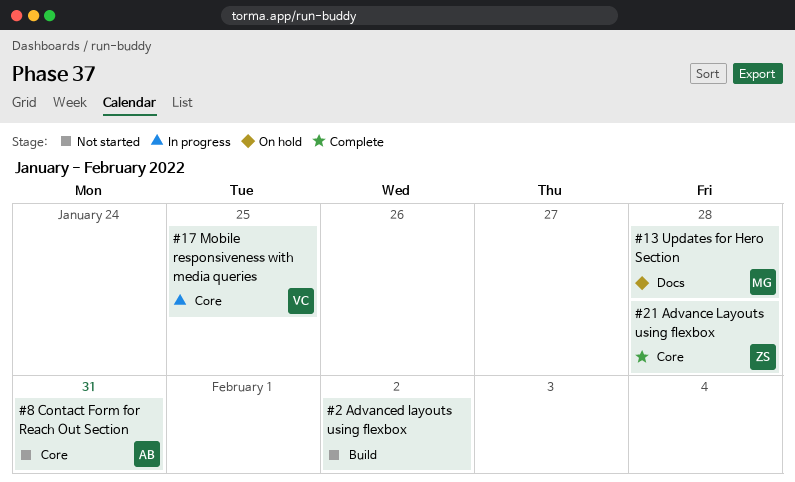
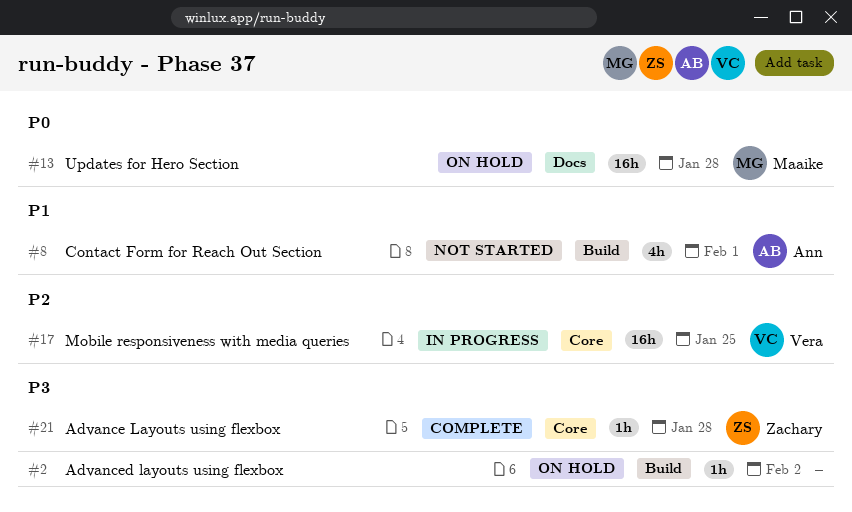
#2, status: Not started -> On hold
#8, label: Core -> Build
#8, due: Jan 31 -> Feb 1

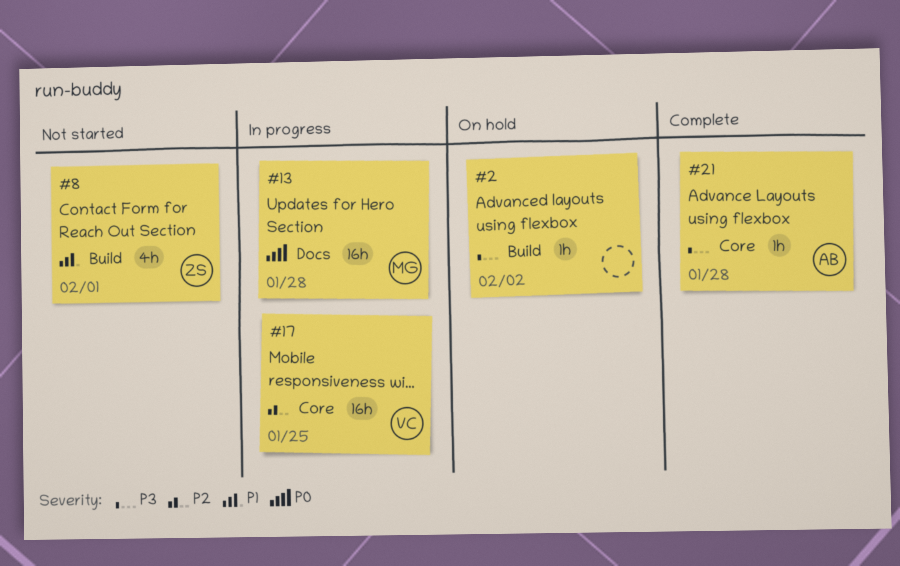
#8, owner: Ann -> Zachary
#13, status: On hold -> In progress
#21, owner: Zachary -> Ann

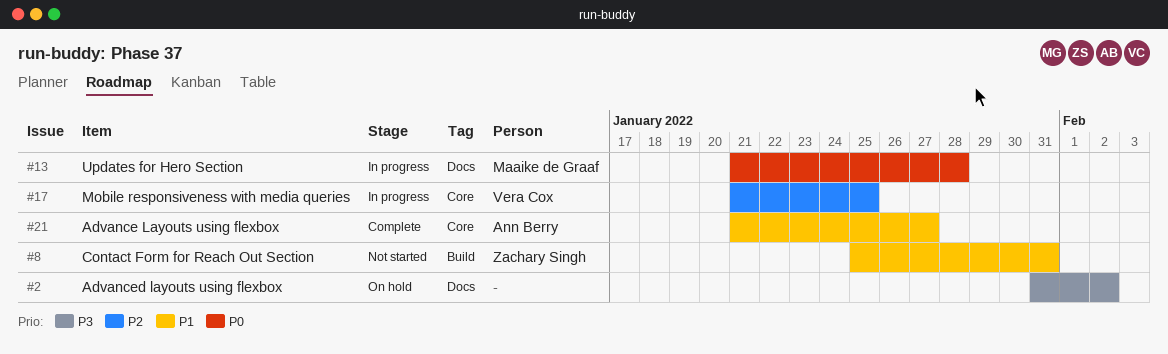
#2, label: Build -> Docs
#8, due: Feb 1 -> Jan 31
#21, priority: P3 -> P1
#21, due: Jan 28 -> Jan 27

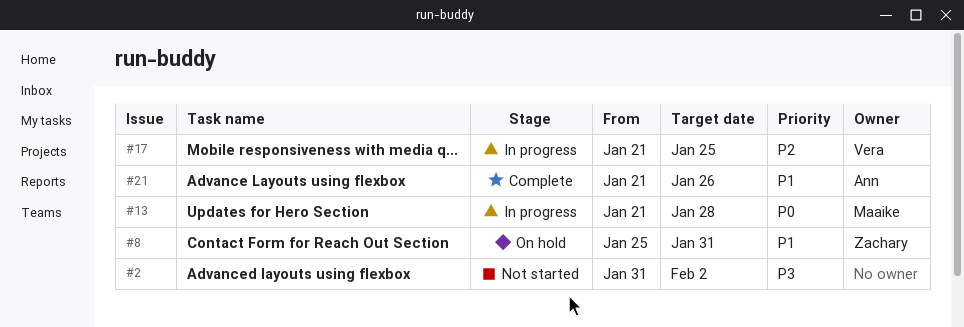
#2, status: On hold -> Not started
#8, status: Not started -> On hold
#21, due: Jan 27 -> Jan 26

